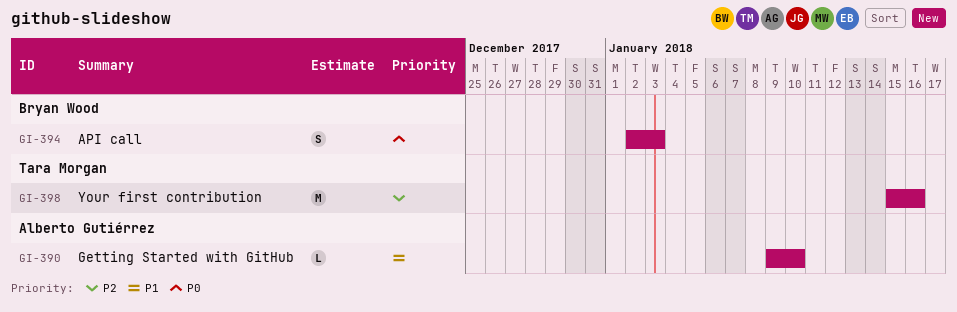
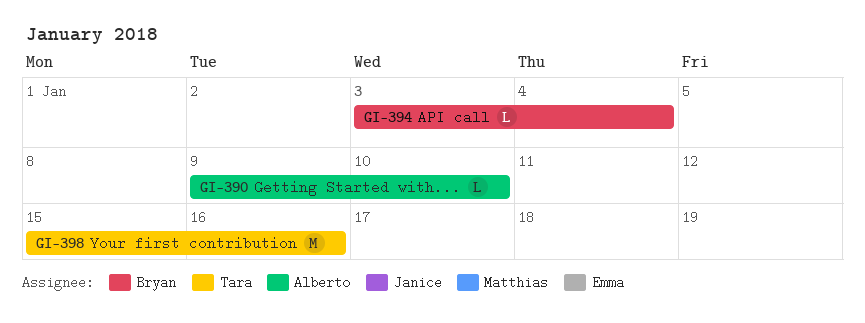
GI-394, estimate: S -> L
GI-394, start: Jan 2 -> Jan 3
GI-394, due: Jan 3 -> Jan 4

